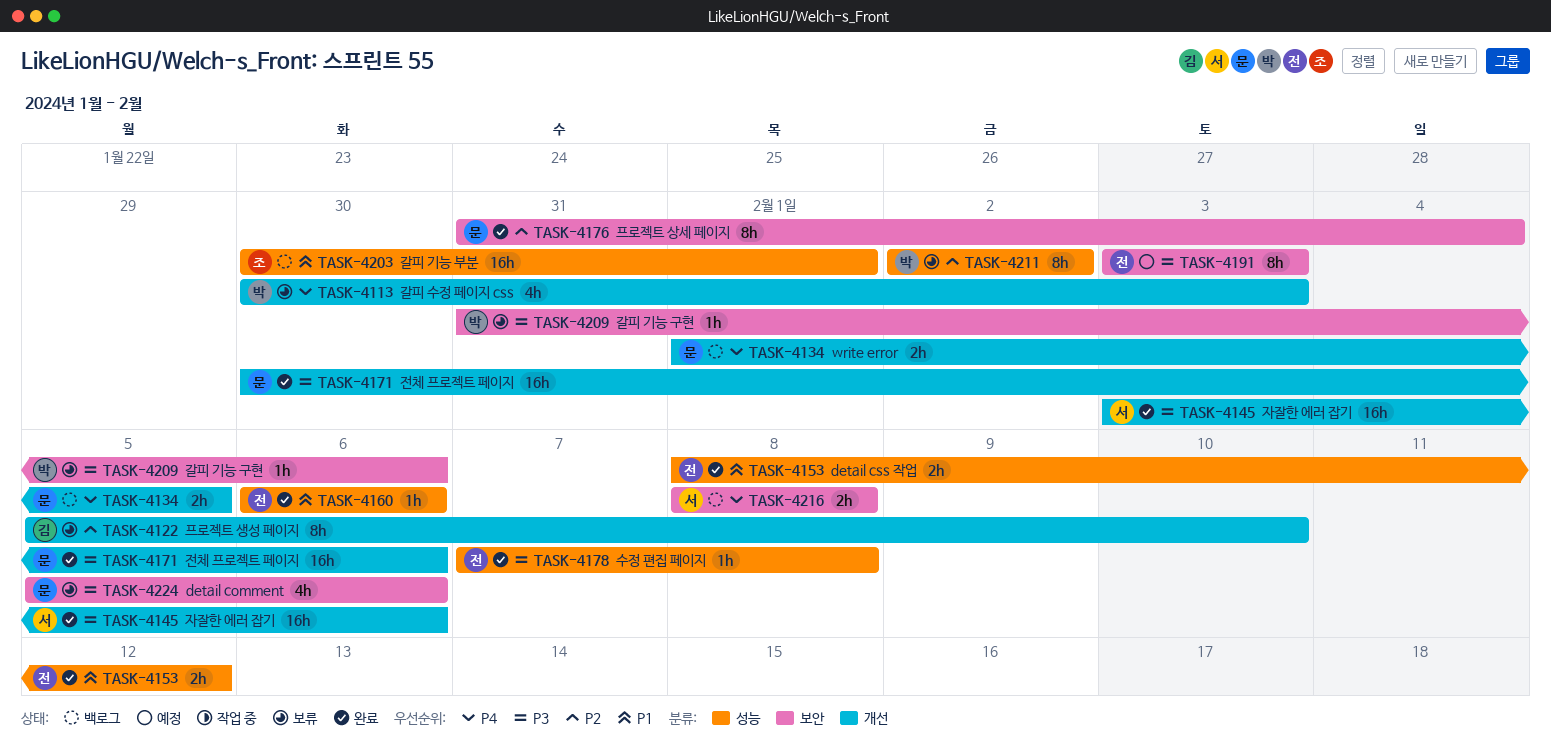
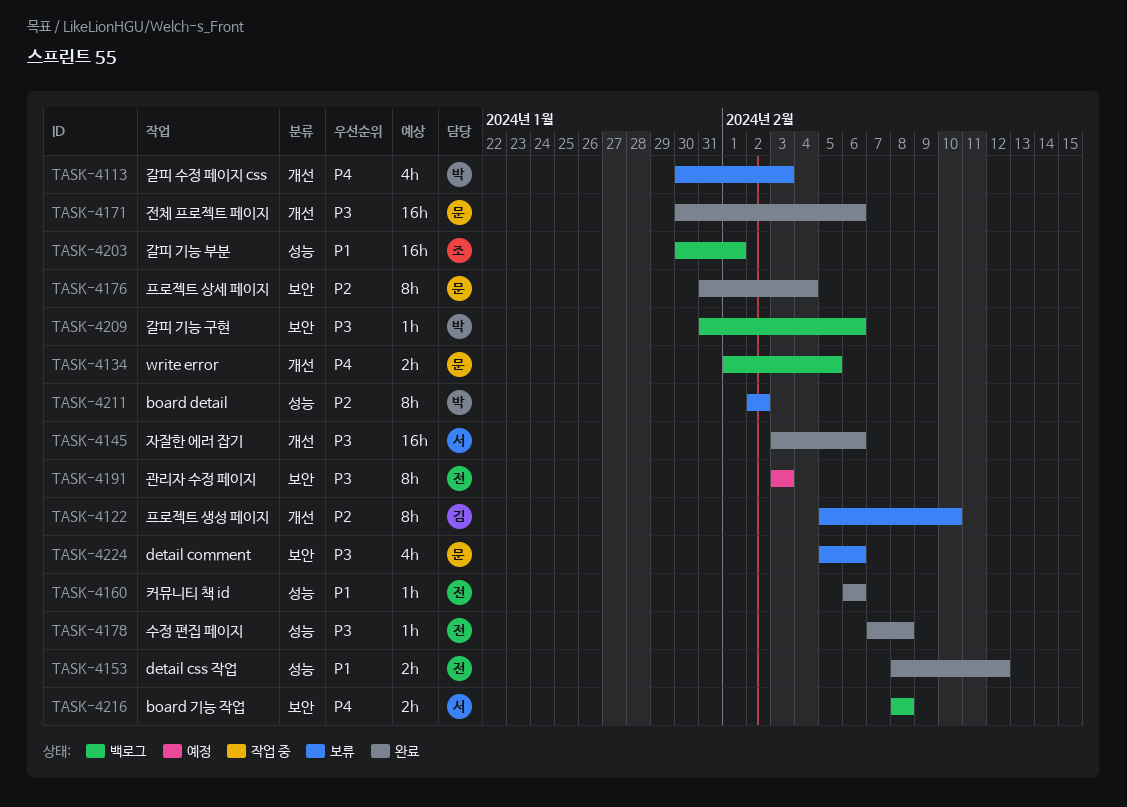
TASK-4209, status: 보류 -> 백로그

